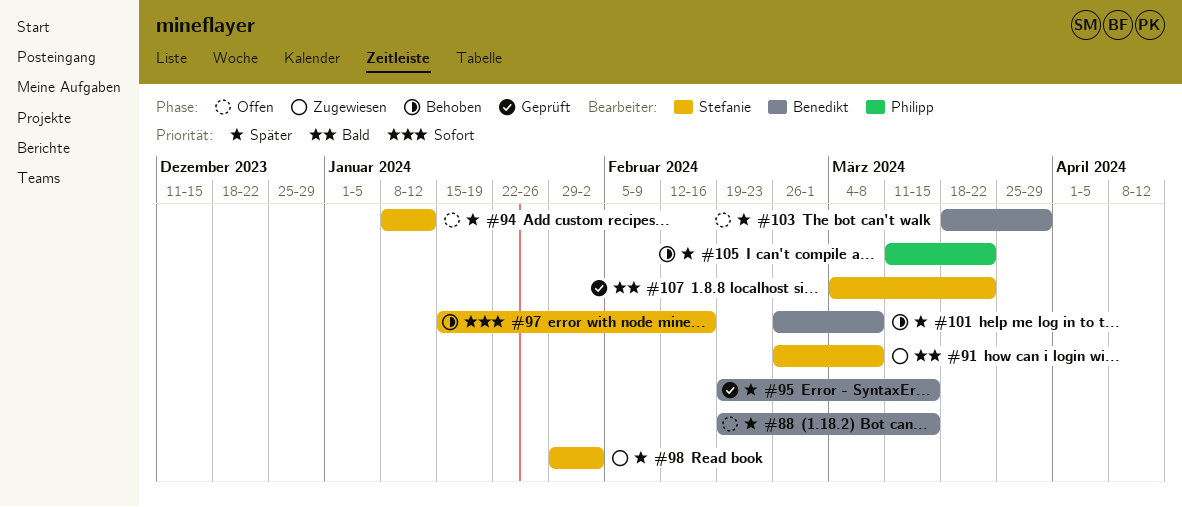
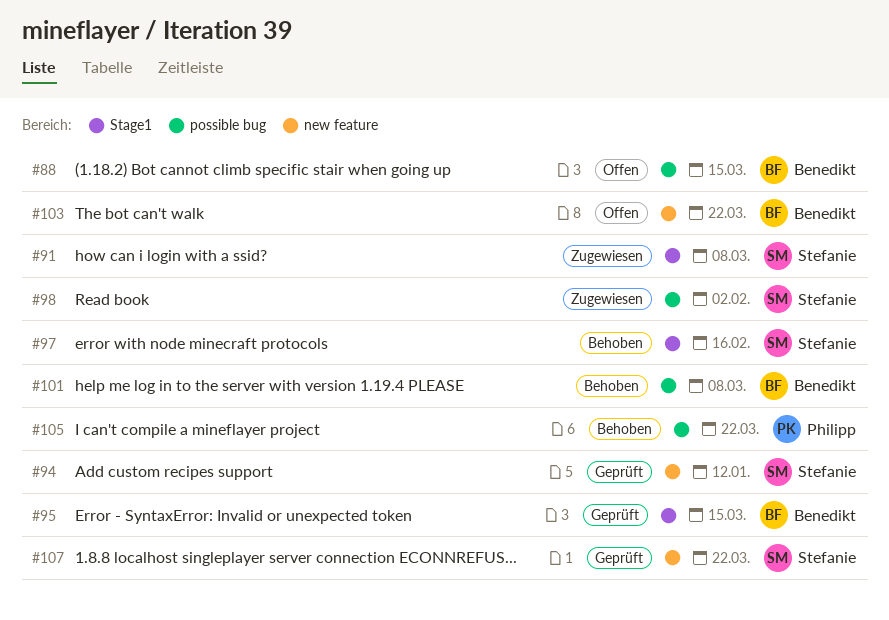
#94, status: Offen -> Geprüft
#103, due: Mar 29 -> Mar 22

